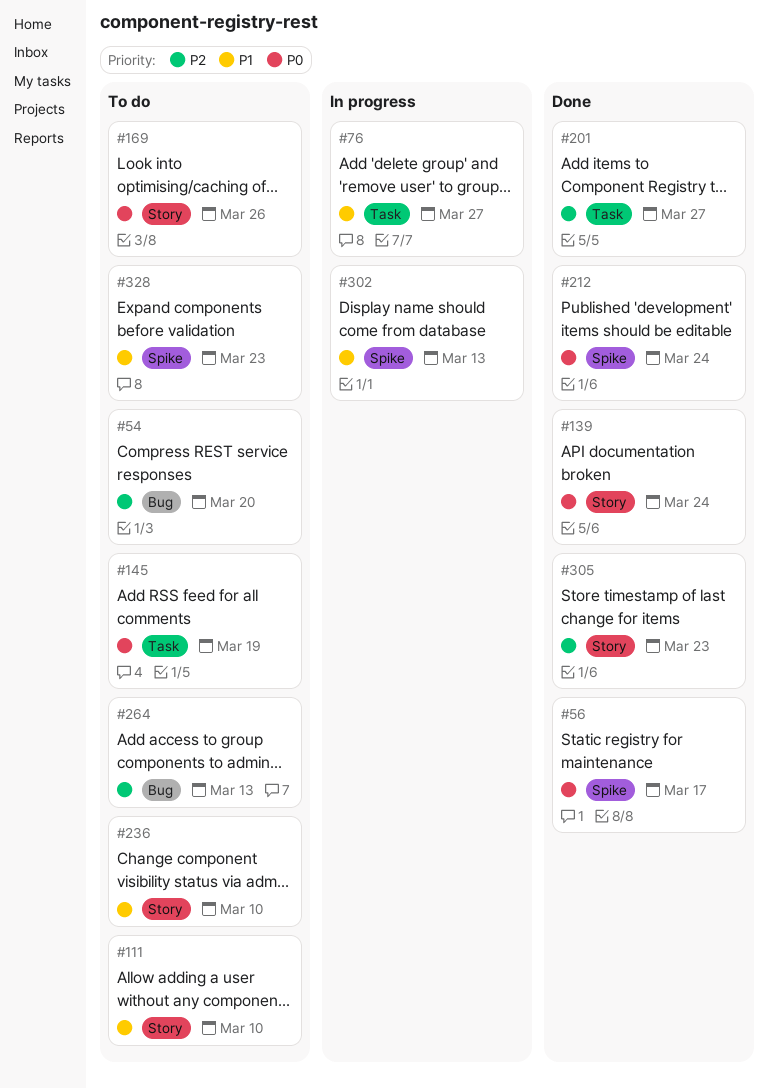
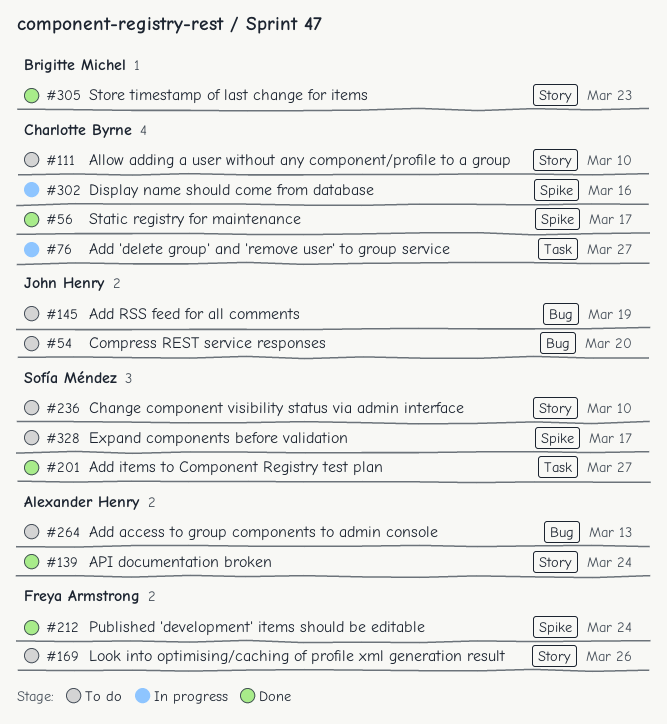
#145, label: Task -> Bug
#302, due: Mar 13 -> Mar 16
#328, due: Mar 23 -> Mar 17

